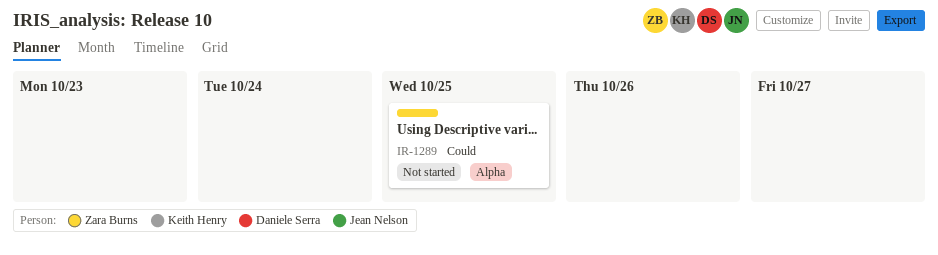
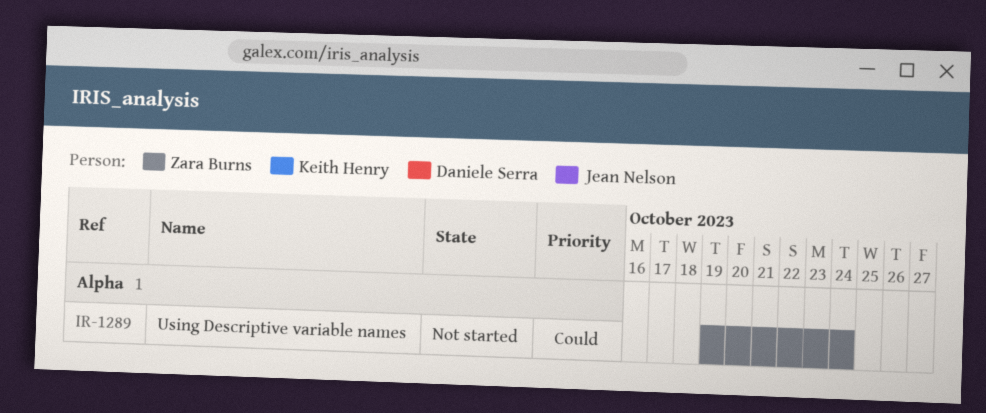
IR-1289, due: Oct 25 -> Oct 24

